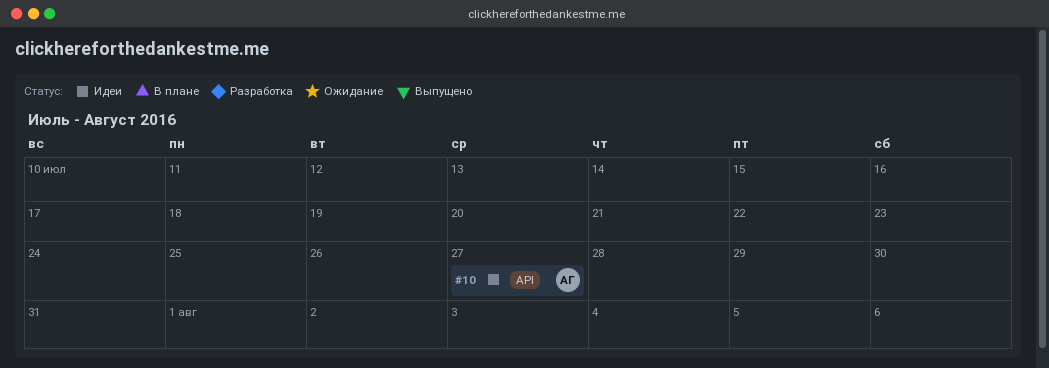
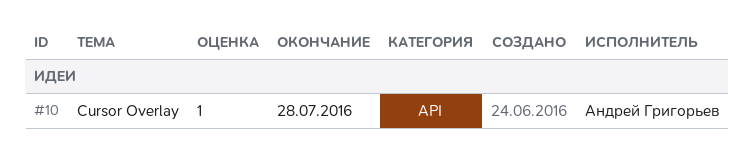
#10, due: Jul 27 -> Jul 28

